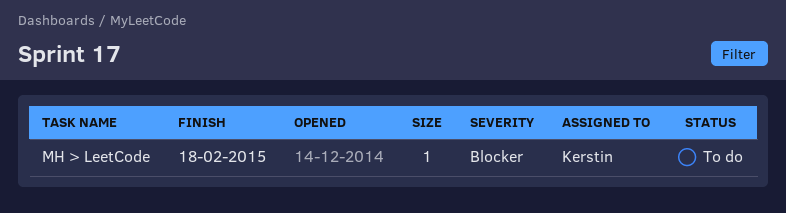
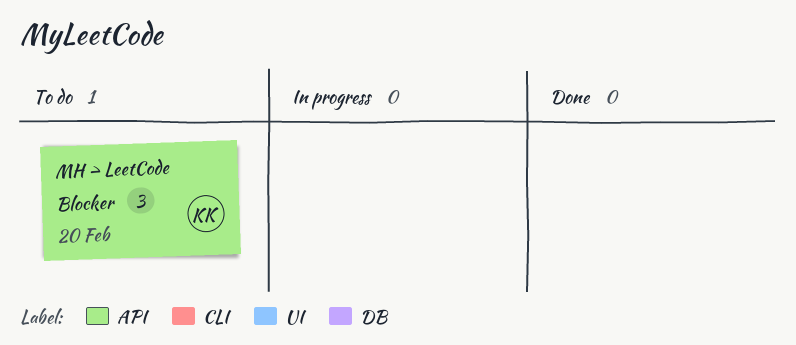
MH > LeetCode, estimate: 1 -> 3
MH > LeetCode, due: Feb 18 -> Feb 20

